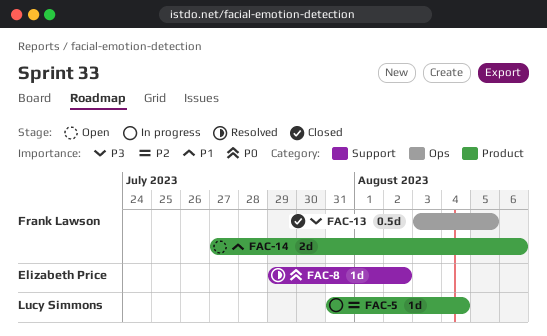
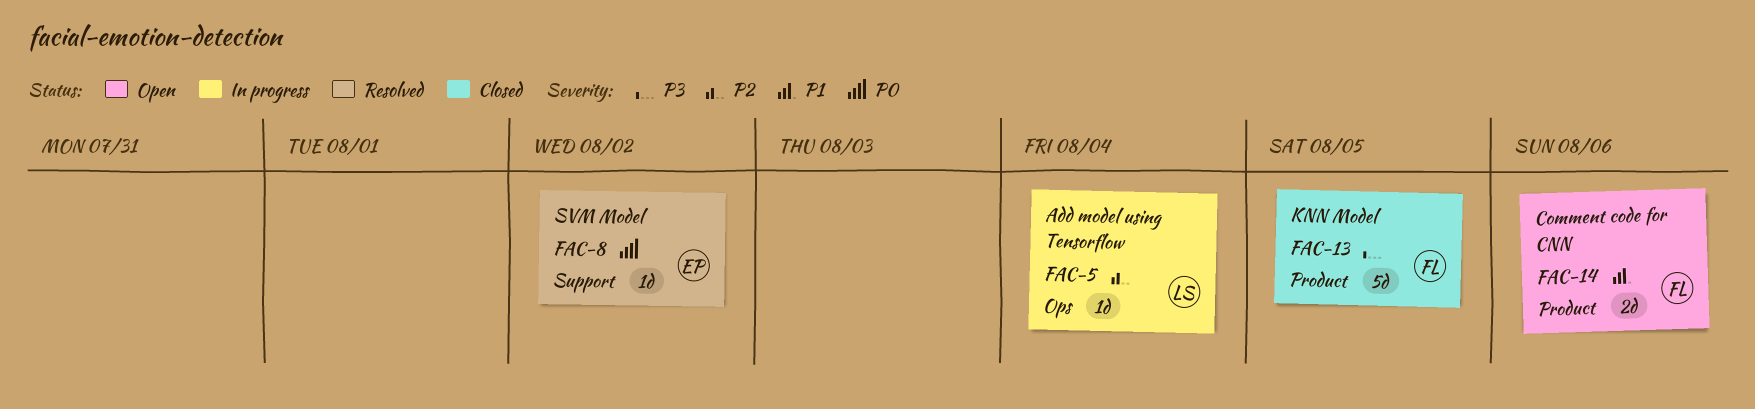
FAC-5, label: Product -> Ops
FAC-13, label: Ops -> Product
FAC-13, estimate: 0.5d -> 5d

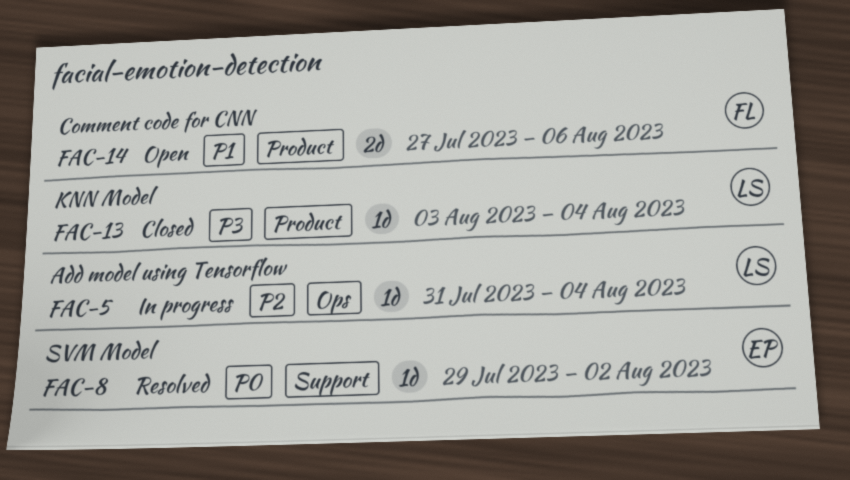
FAC-13, owner: FL -> LS
FAC-13, estimate: 5d -> 1d
FAC-13, due: Aug 5 -> Aug 4

